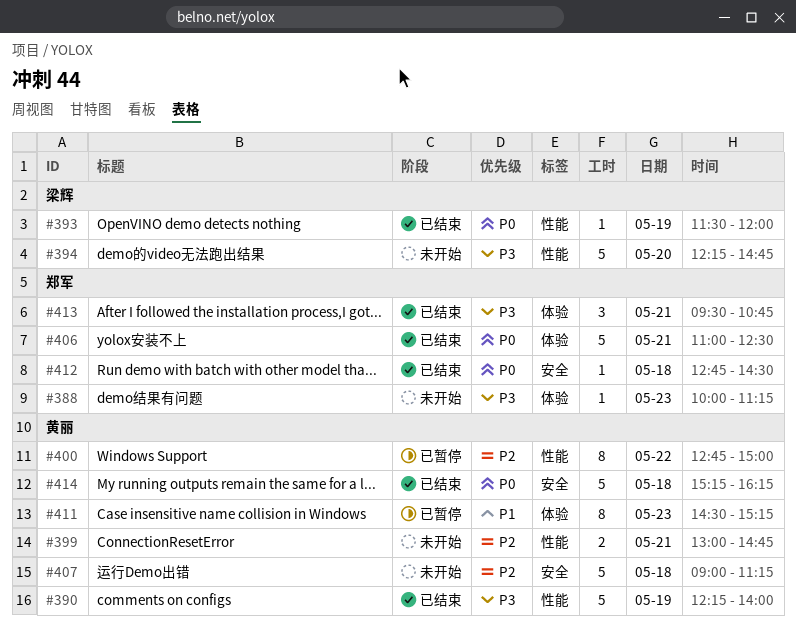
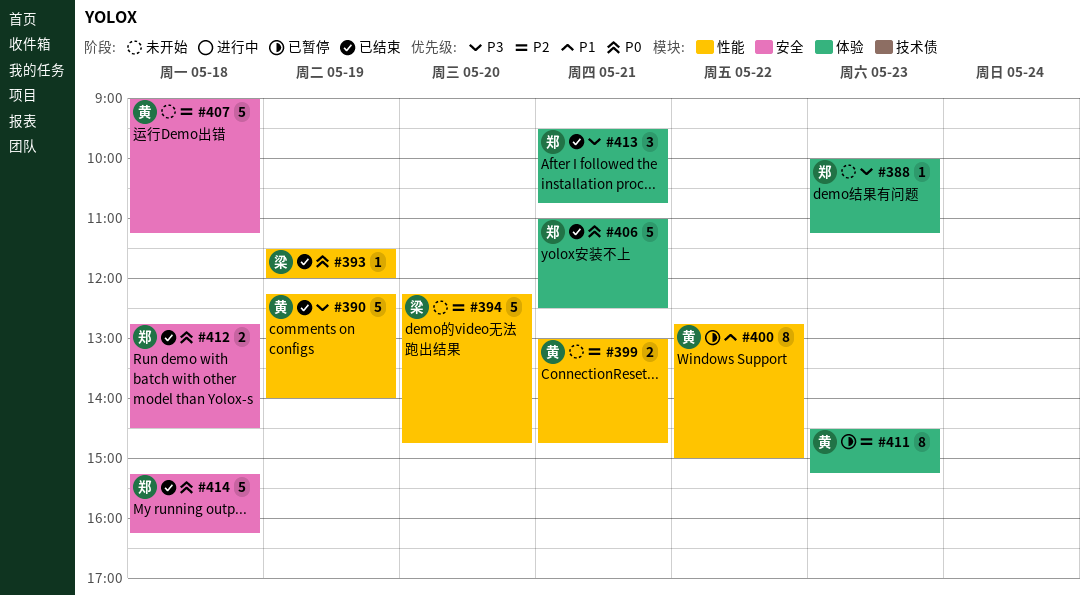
#394, priority: P3 -> P2
#400, priority: P2 -> P1
#411, priority: P1 -> P2
#412, estimate: 1 -> 2
#414, owner: 黄丽 -> 郑军

